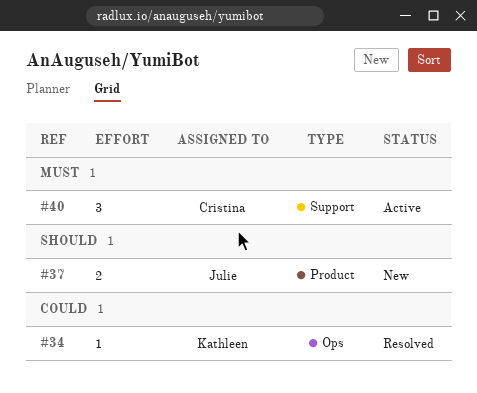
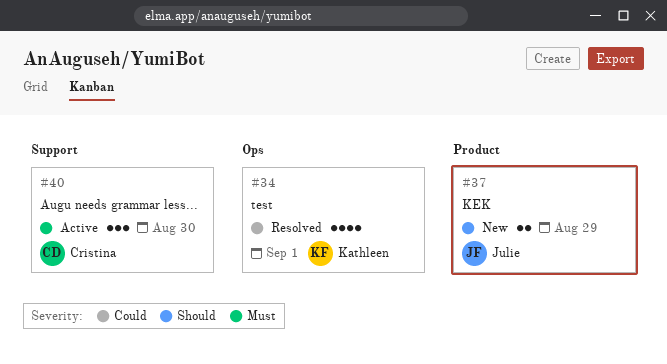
#34, estimate: 1 -> 4

